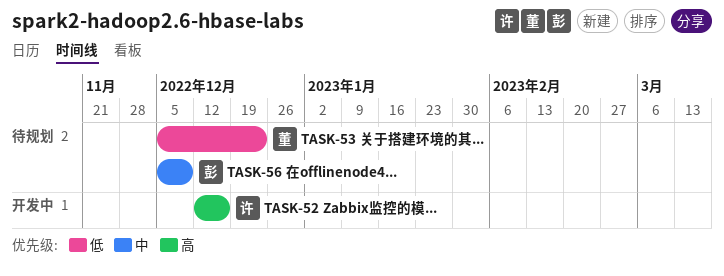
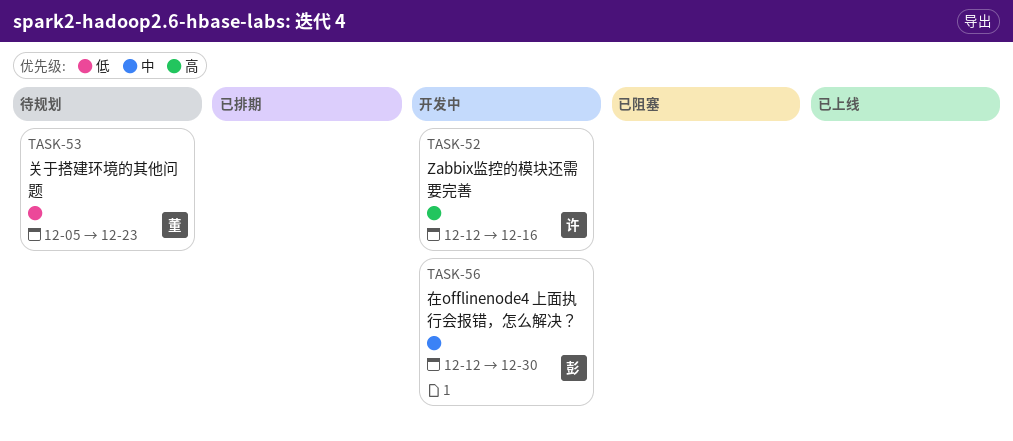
TASK-56, status: 待规划 -> 开发中
TASK-56, start: Dec 5 -> Dec 12
TASK-56, due: Dec 9 -> Dec 30

